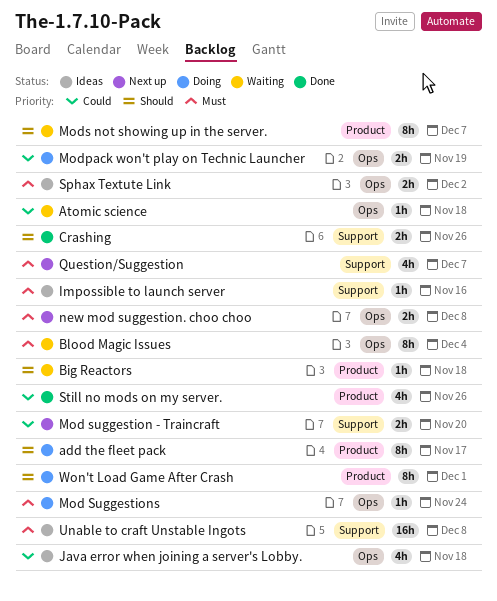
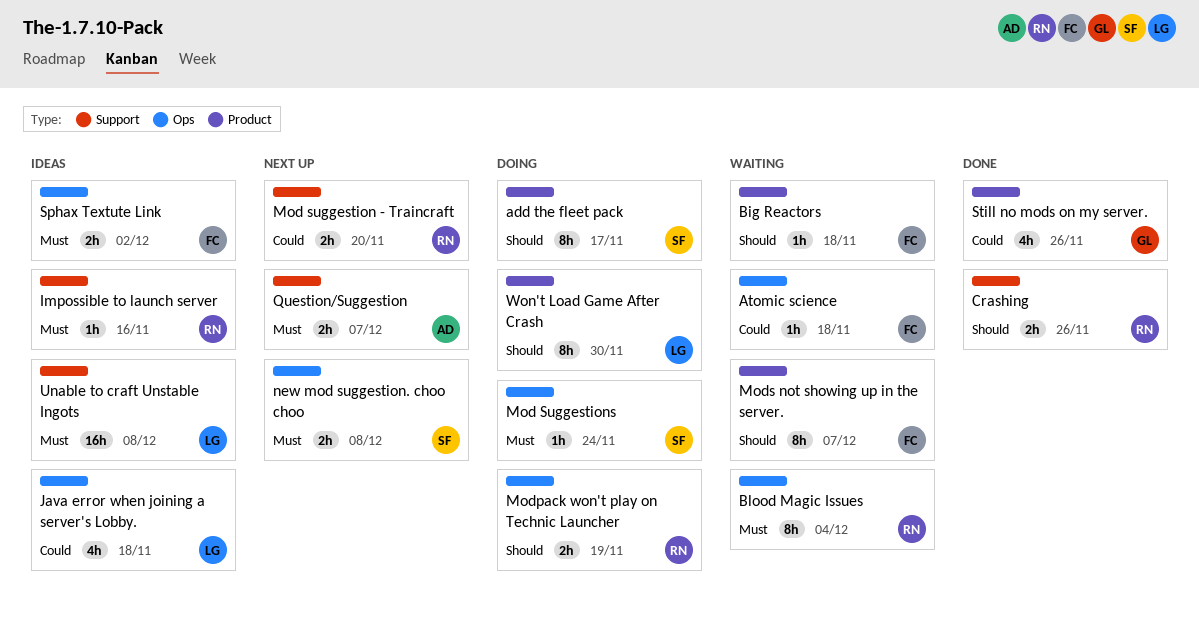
Modpack won't play on Technic Launcher, priority: Could -> Should
Question/Suggestion, estimate: 4h -> 2h
Won't Load Game After Crash, due: Dec 1 -> Nov 30

